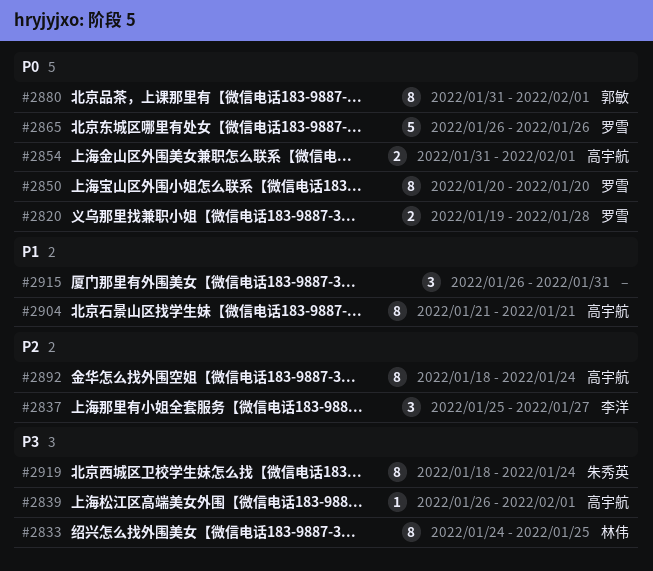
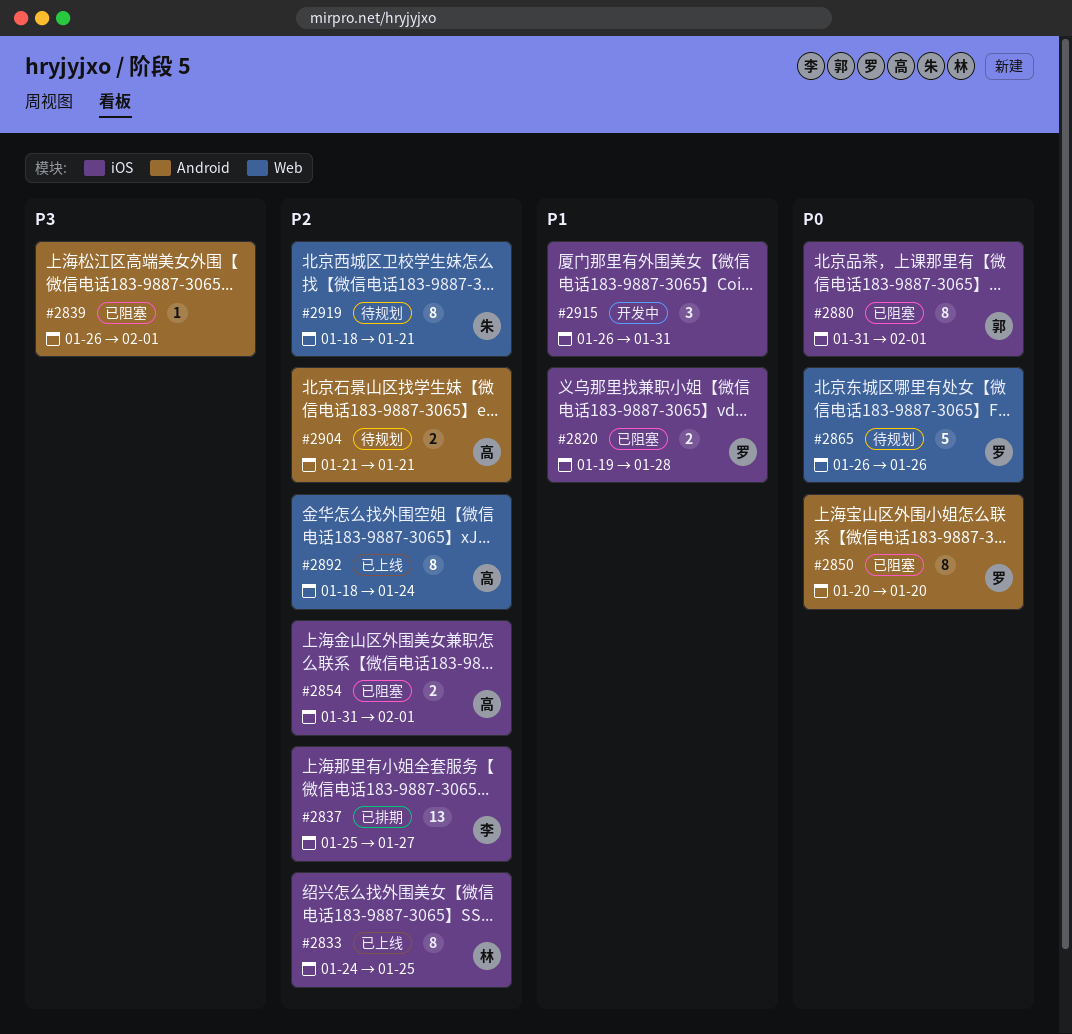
#2820, priority: P0 -> P1
#2833, priority: P3 -> P2
#2837, estimate: 3 -> 13
#2839, owner: 高宇航 -> none
#2854, priority: P0 -> P2
#2904, priority: P1 -> P2
#2904, estimate: 8 -> 2
#2919, priority: P3 -> P2
#2919, due: Jan 24 -> Jan 21

